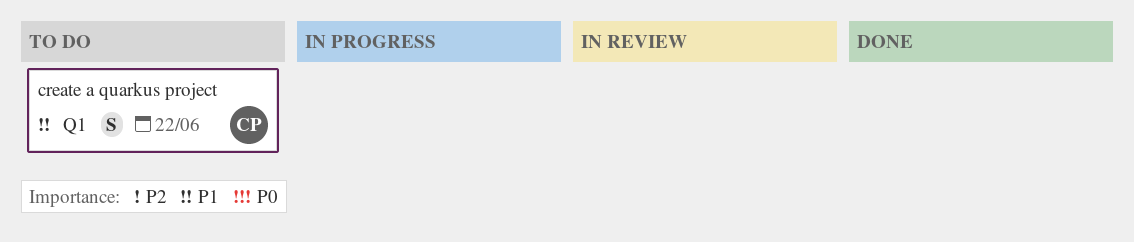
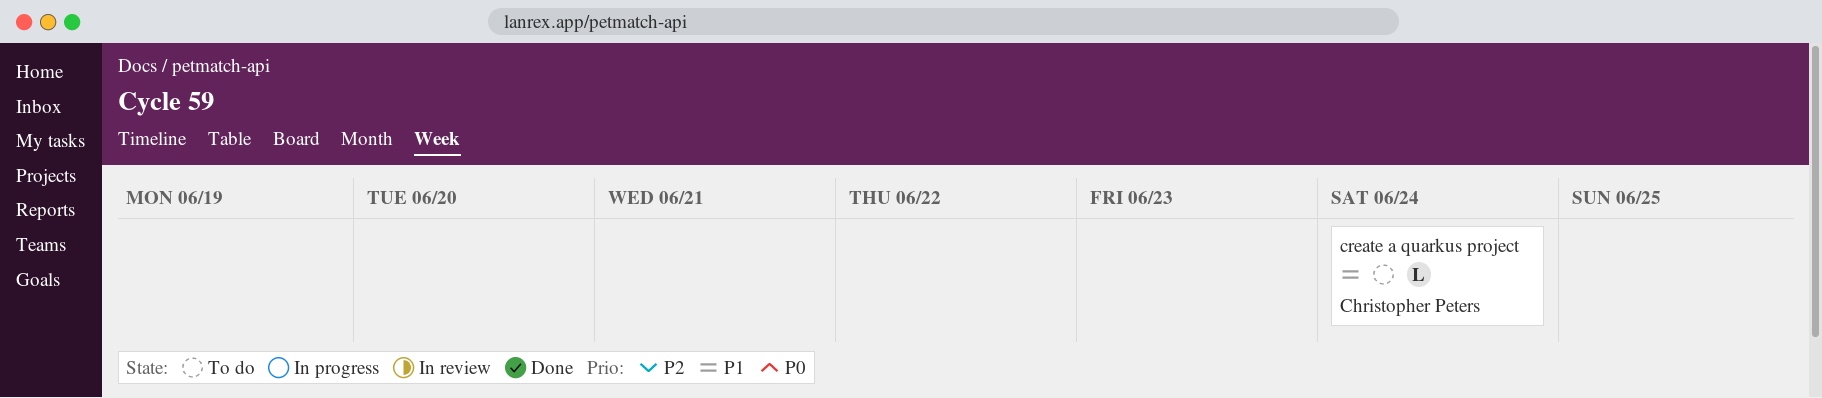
create a quarkus project, estimate: S -> L
create a quarkus project, day: Jun 22 -> Jun 24

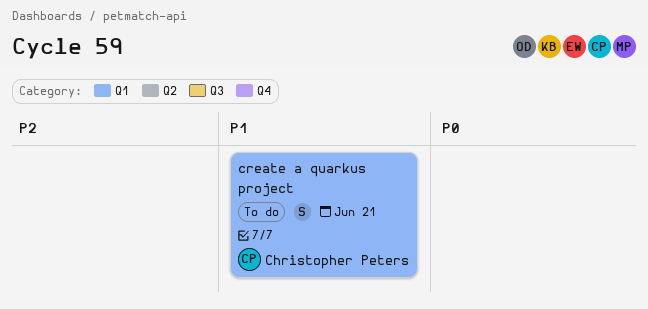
create a quarkus project, estimate: L -> S
create a quarkus project, day: Jun 24 -> Jun 21

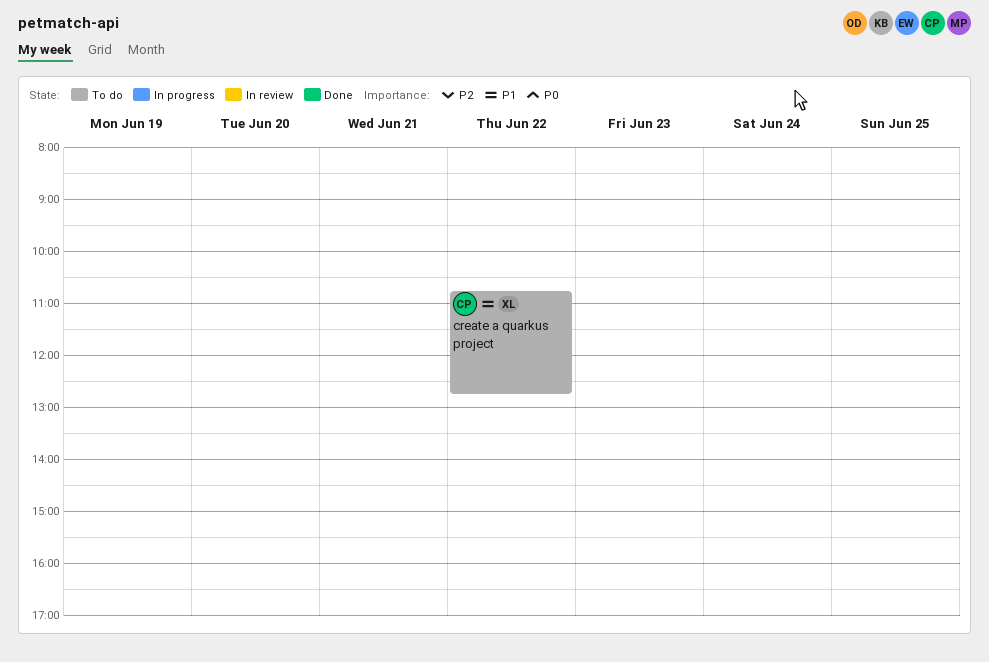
create a quarkus project, estimate: S -> XL
create a quarkus project, day: Jun 21 -> Jun 22

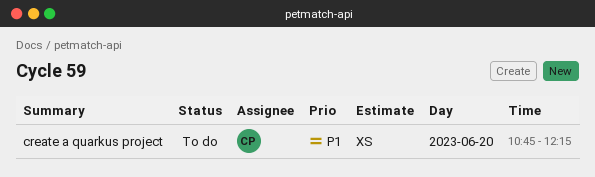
create a quarkus project, estimate: XL -> XS
create a quarkus project, day: Jun 22 -> Jun 20
create a quarkus project, ends: 12:45 -> 12:15

